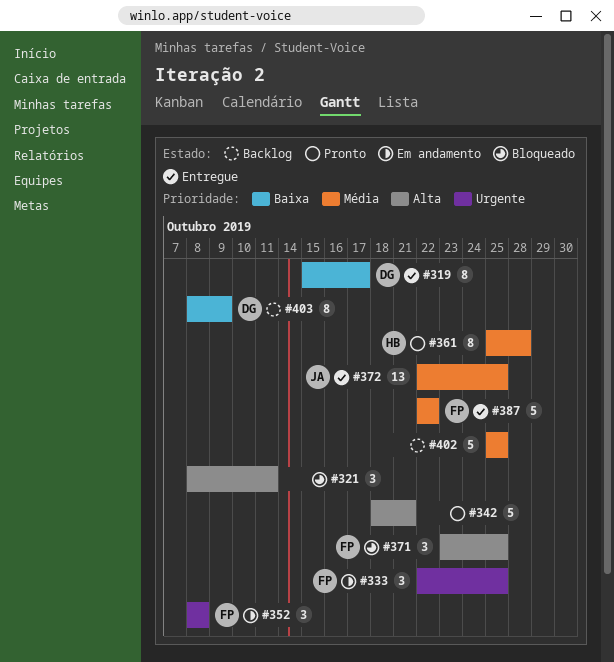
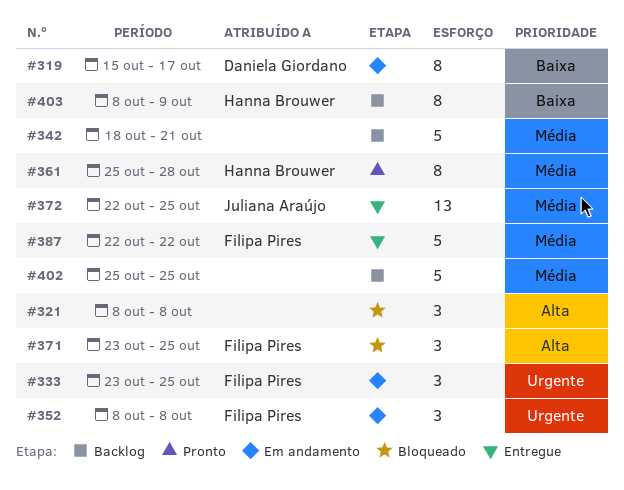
#319, status: Entregue -> Em andamento
#321, due: Oct 11 -> Oct 8
#333, start: Oct 22 -> Oct 23
#342, status: Pronto -> Backlog
#342, priority: Alta -> Média
#403, owner: Daniela Giordano -> Hanna Brouwer

